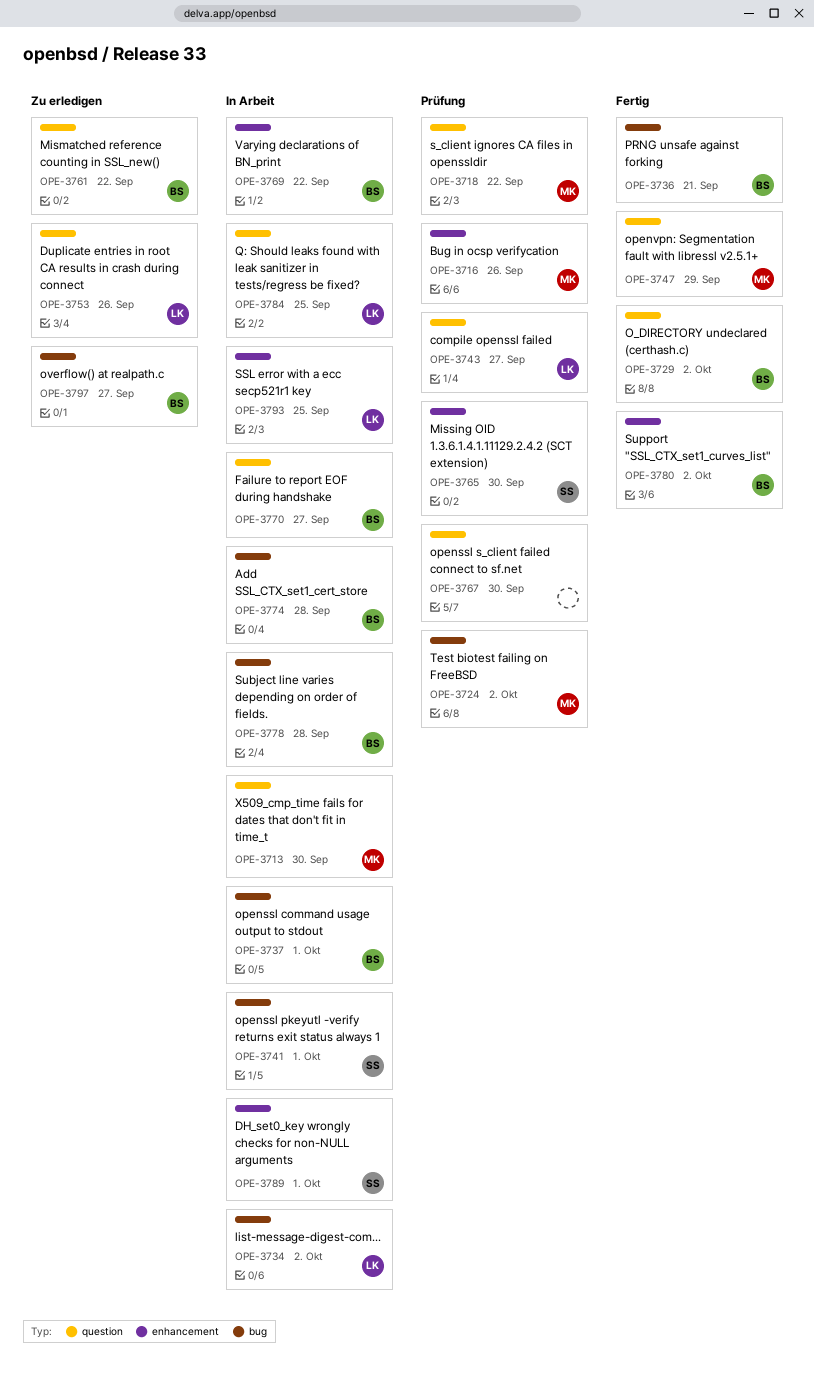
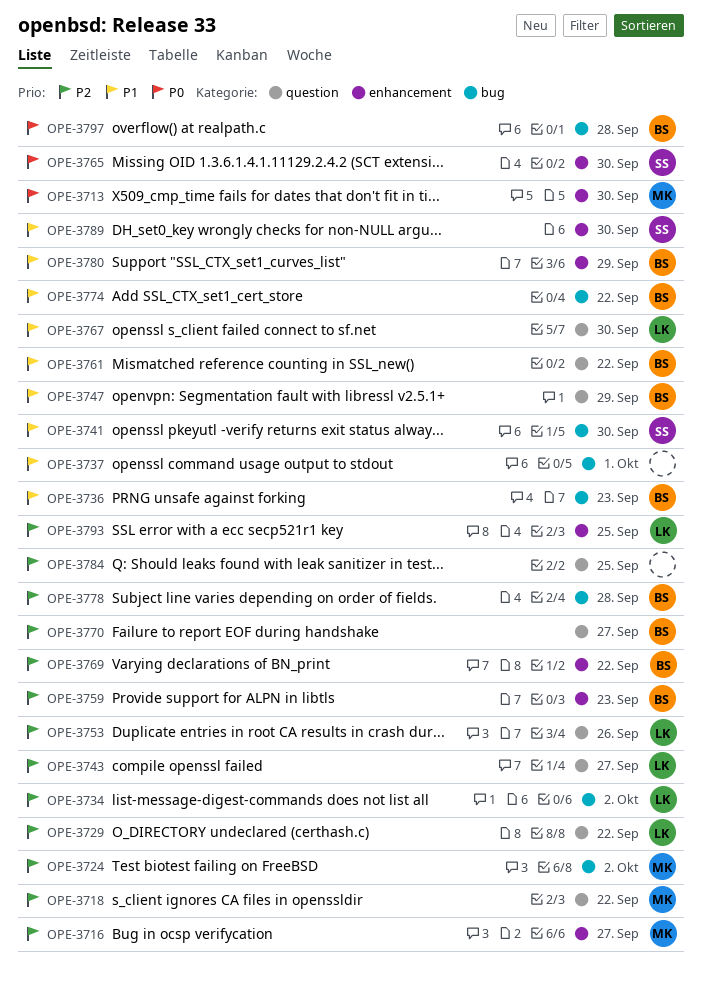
OPE-3713, label: question -> enhancement
OPE-3716, due: Sep 26 -> Sep 27
OPE-3729, owner: BS -> LK
OPE-3729, due: Oct 2 -> Sep 22
OPE-3736, due: Sep 21 -> Sep 23
OPE-3737, owner: BS -> none
OPE-3741, due: Oct 1 -> Sep 30
OPE-3747, owner: MK -> BS
OPE-3759: none -> present
OPE-3767, owner: none -> LK
OPE-3774, due: Sep 28 -> Sep 22
OPE-3780, due: Oct 2 -> Sep 29
OPE-3784, owner: LK -> none
OPE-3789, due: Oct 1 -> Sep 30
OPE-3797, due: Sep 27 -> Sep 28

